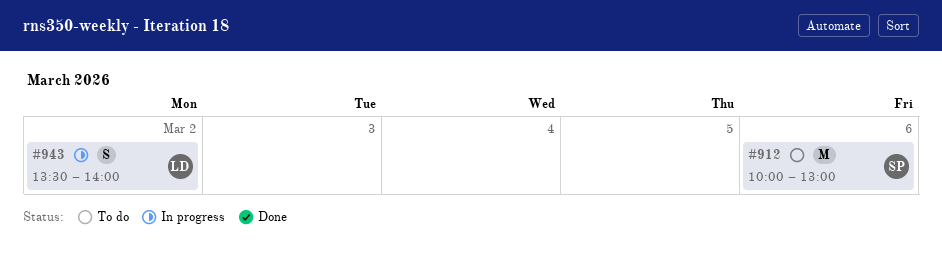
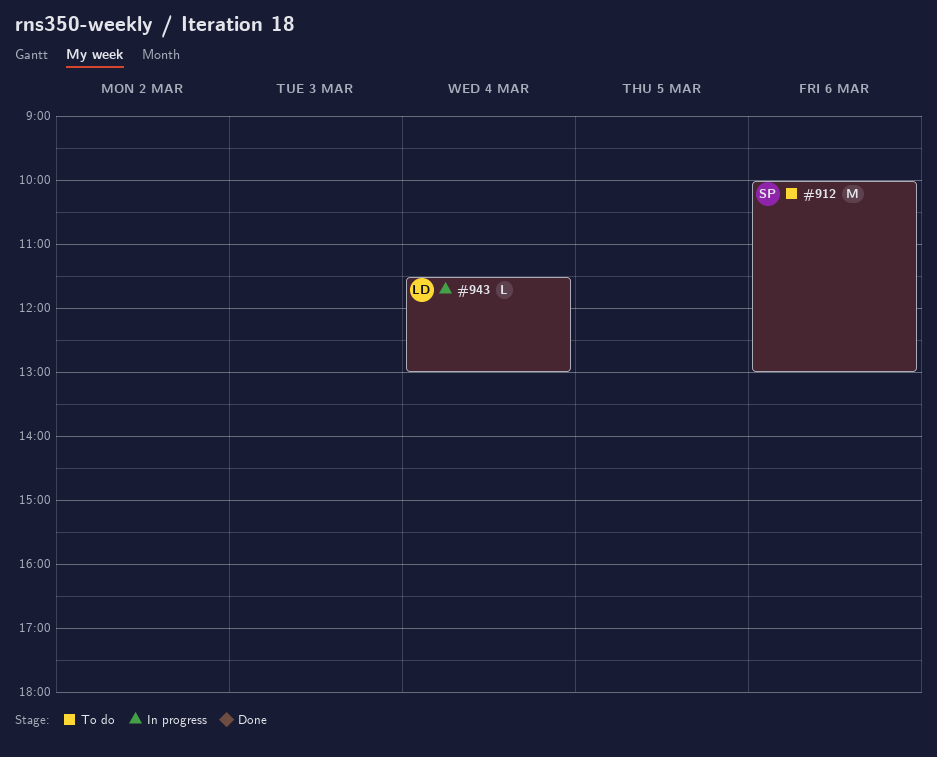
#943, estimate: S -> L
#943, day: Mar 2 -> Mar 4
#943, begins: 13:30 -> 11:30
#943, ends: 14:00 -> 13:00

